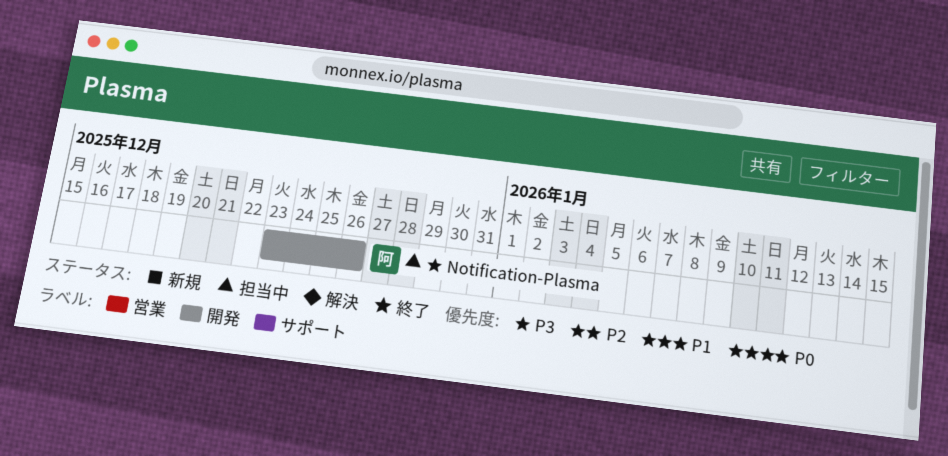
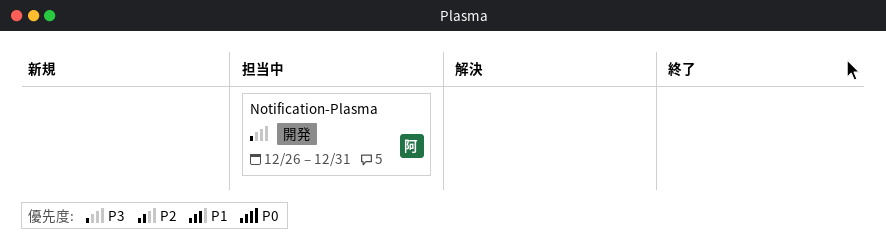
Notification-Plasma, start: Dec 23 -> Dec 26
Notification-Plasma, due: Dec 26 -> Dec 31

